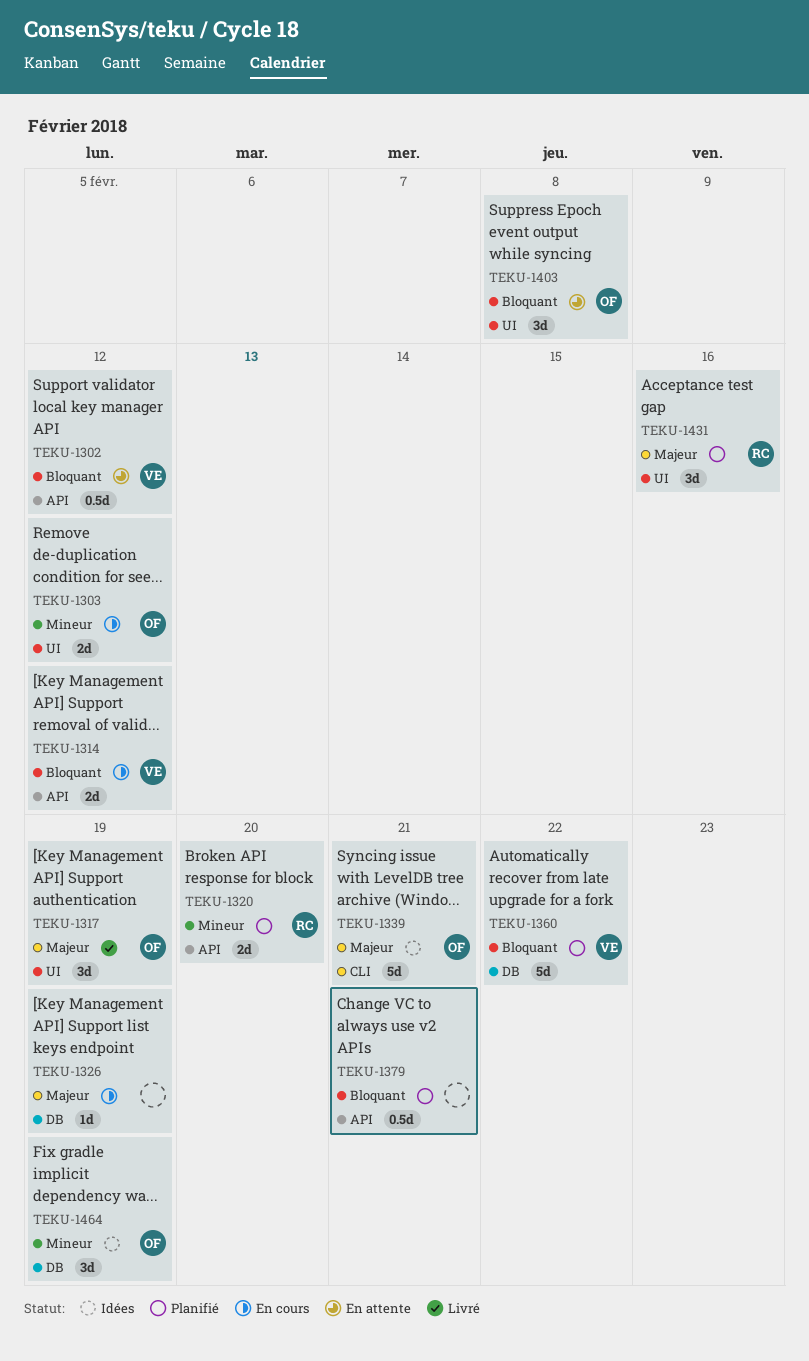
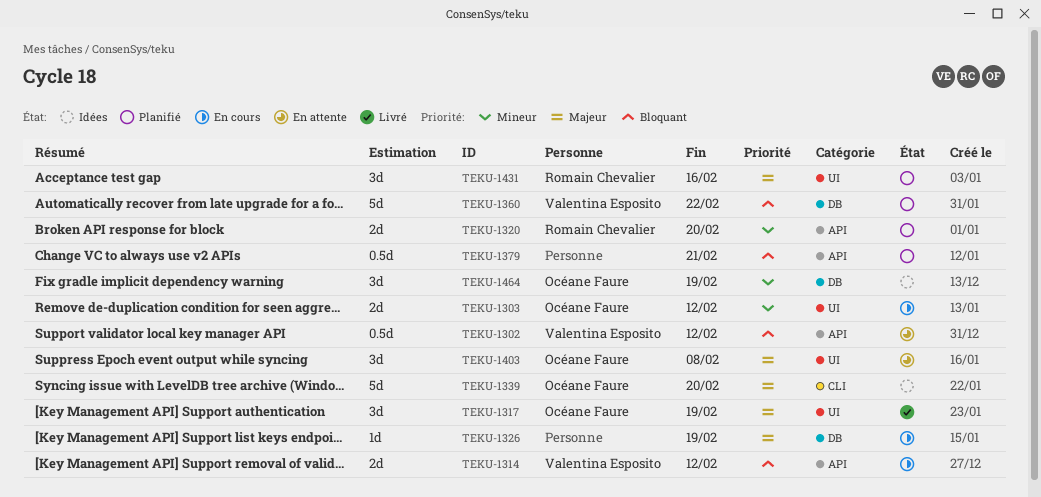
TEKU-1339, due: Feb 21 -> Feb 20
TEKU-1403, priority: Bloquant -> Majeur

